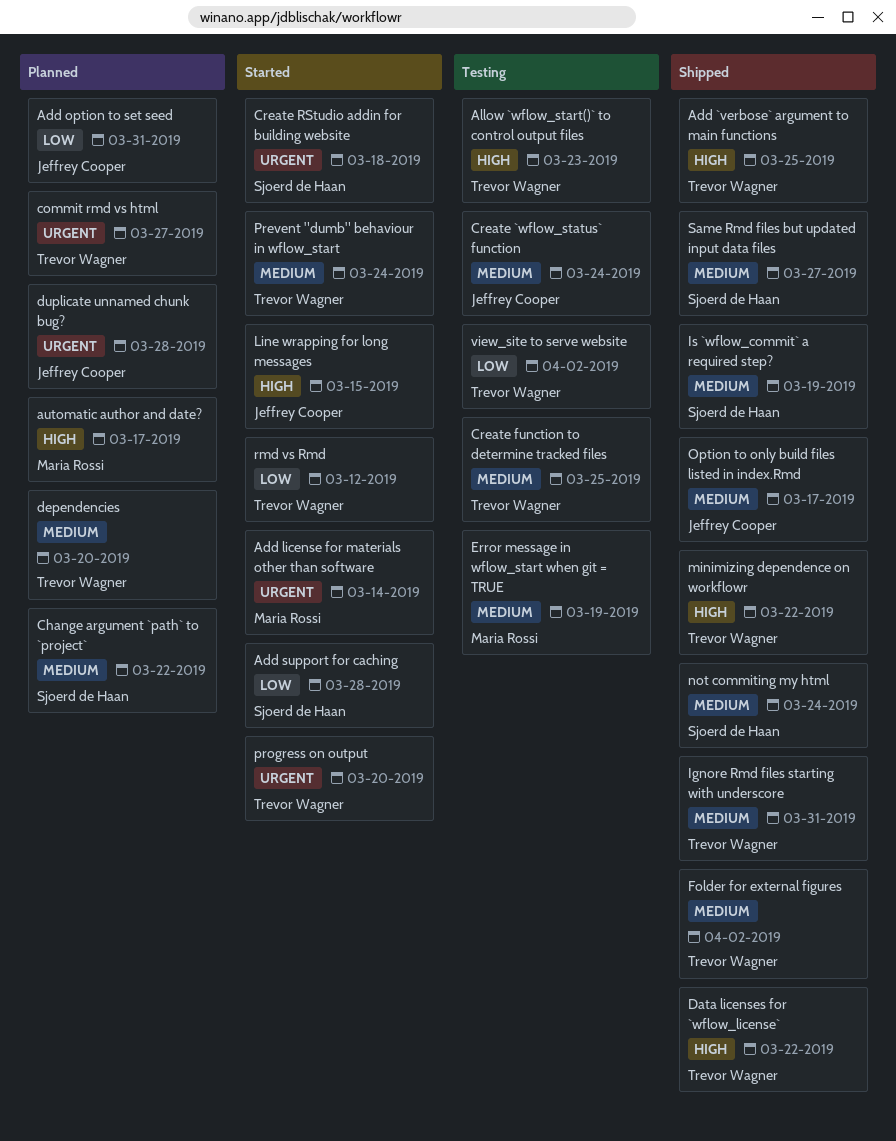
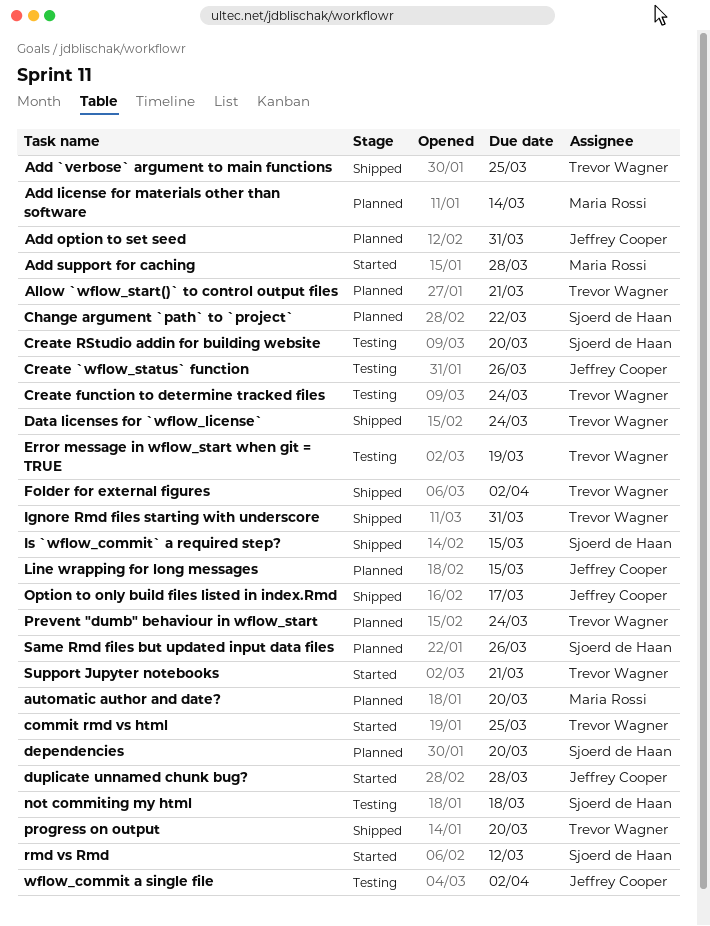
Add license for materials other than software, status: Started -> Planned
Add support for caching, owner: Sjoerd de Haan -> Maria Rossi
Allow `wflow_start()` to control output files, status: Testing -> Planned
Allow `wflow_start()` to control output files, due: Mar 23 -> Mar 21
automatic author and date?, due: Mar 17 -> Mar 20
commit rmd vs html, status: Planned -> Started
commit rmd vs html, due: Mar 27 -> Mar 25
Create `wflow_status` function, due: Mar 24 -> Mar 26
Create function to determine tracked files, due: Mar 25 -> Mar 24
Create RStudio addin for building website, status: Started -> Testing
Create RStudio addin for building website, due: Mar 18 -> Mar 20
Data licenses for `wflow_license`, due: Mar 22 -> Mar 24
dependencies, owner: Trevor Wagner -> Sjoerd de Haan
duplicate unnamed chunk bug?, status: Planned -> Started
Error message in wflow_start when git = TRUE, owner: Maria Rossi -> Trevor Wagner
Is `wflow_commit` a required step?, due: Mar 19 -> Mar 15
Line wrapping for long messages, status: Started -> Planned
minimizing dependence on workflowr: present -> none
not commiting my html, status: Shipped -> Testing
not commiting my html, due: Mar 24 -> Mar 18
Prevent "dumb" behaviour in wflow_start, status: Started -> Planned
progress on output, status: Started -> Shipped
rmd vs Rmd, owner: Trevor Wagner -> Sjoerd de Haan
Same Rmd files but updated input data files, status: Shipped -> Planned
Same Rmd files but updated input data files, due: Mar 27 -> Mar 26
Support Jupyter notebooks: none -> present
view_site to serve website: present -> none
wflow_commit a single file: none -> present

